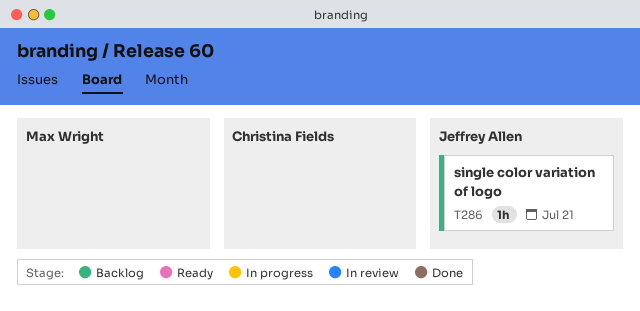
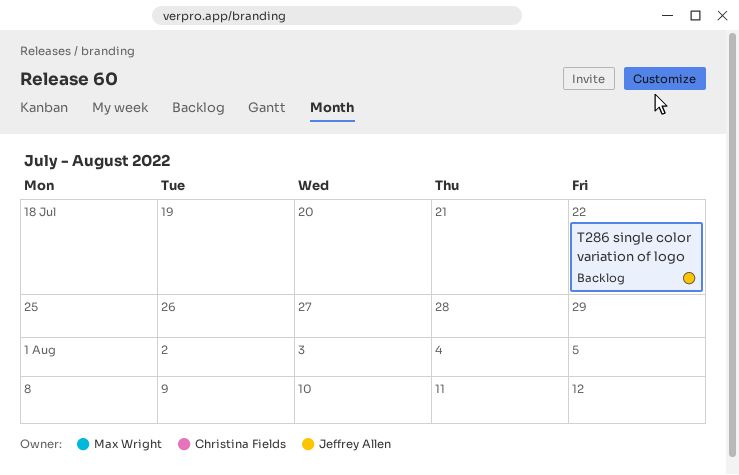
T286, due: Jul 21 -> Jul 22

